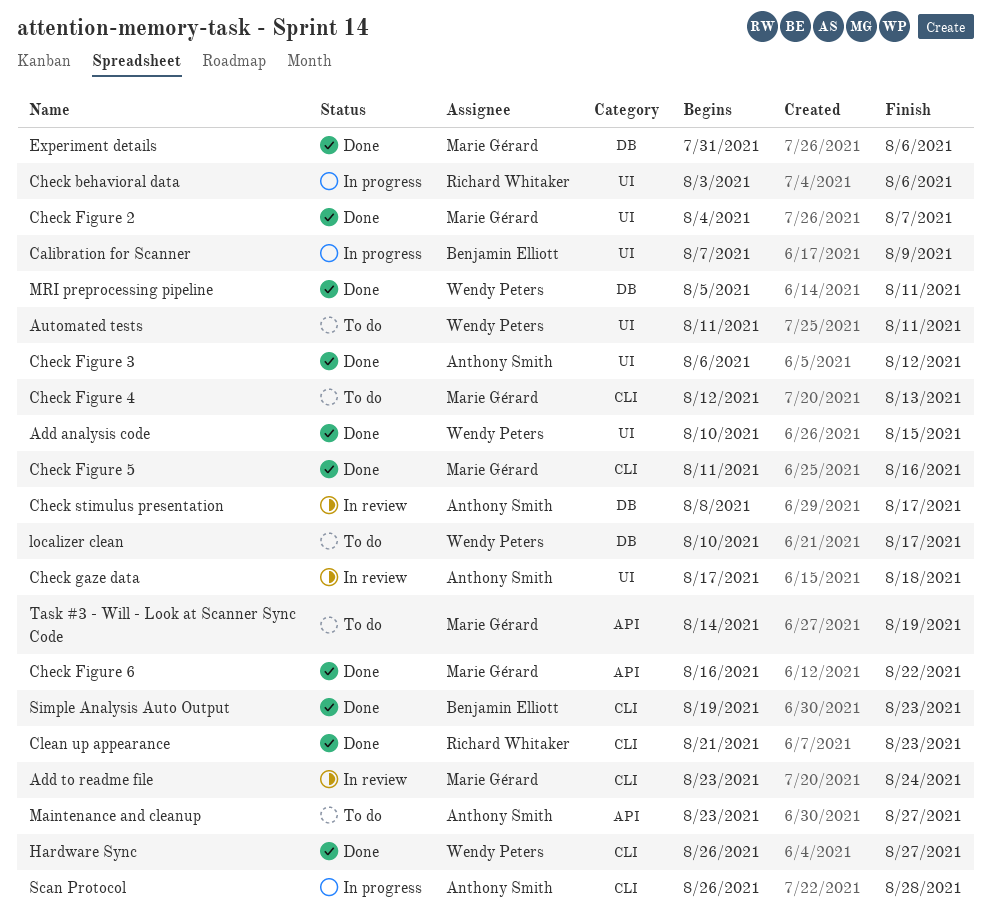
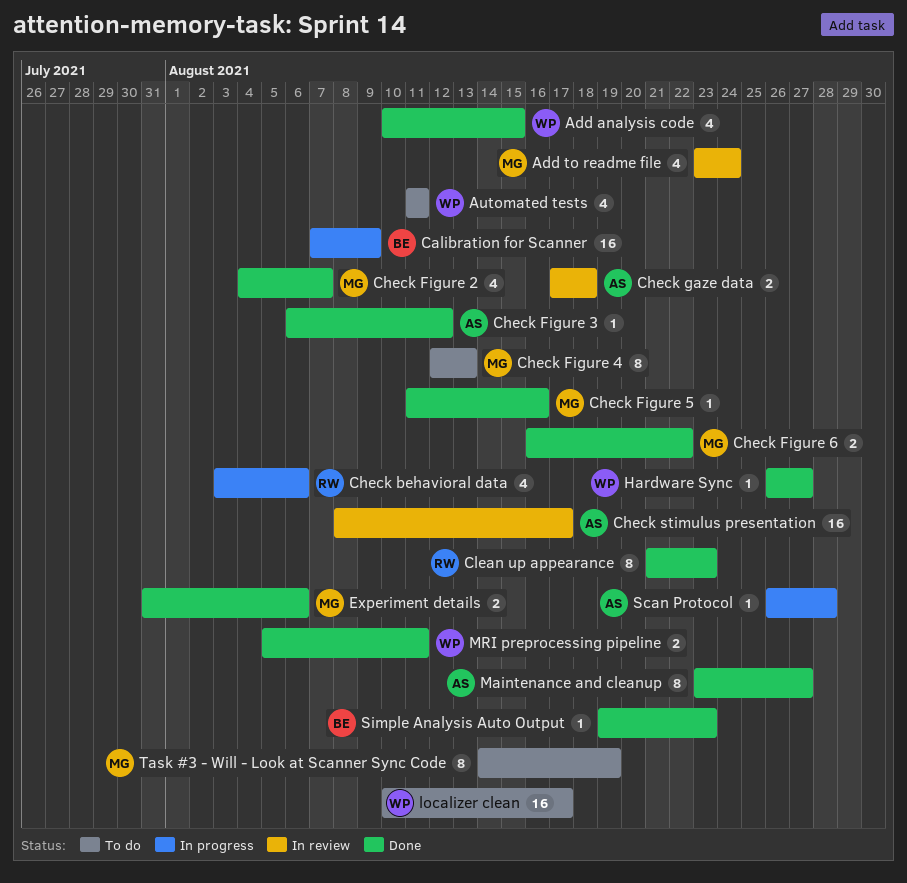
Maintenance and cleanup, status: To do -> Done

